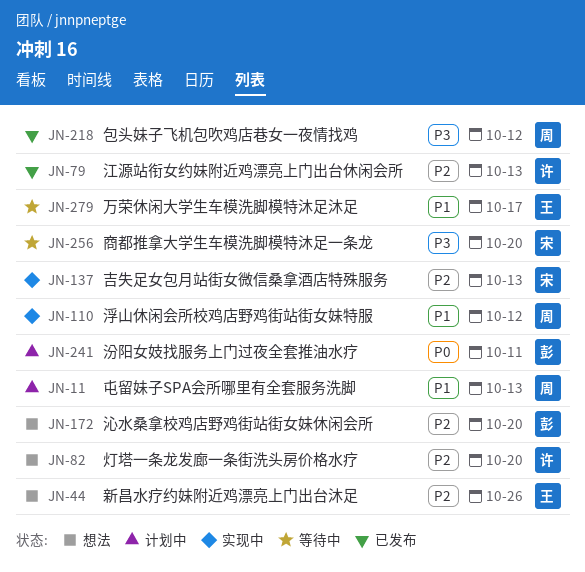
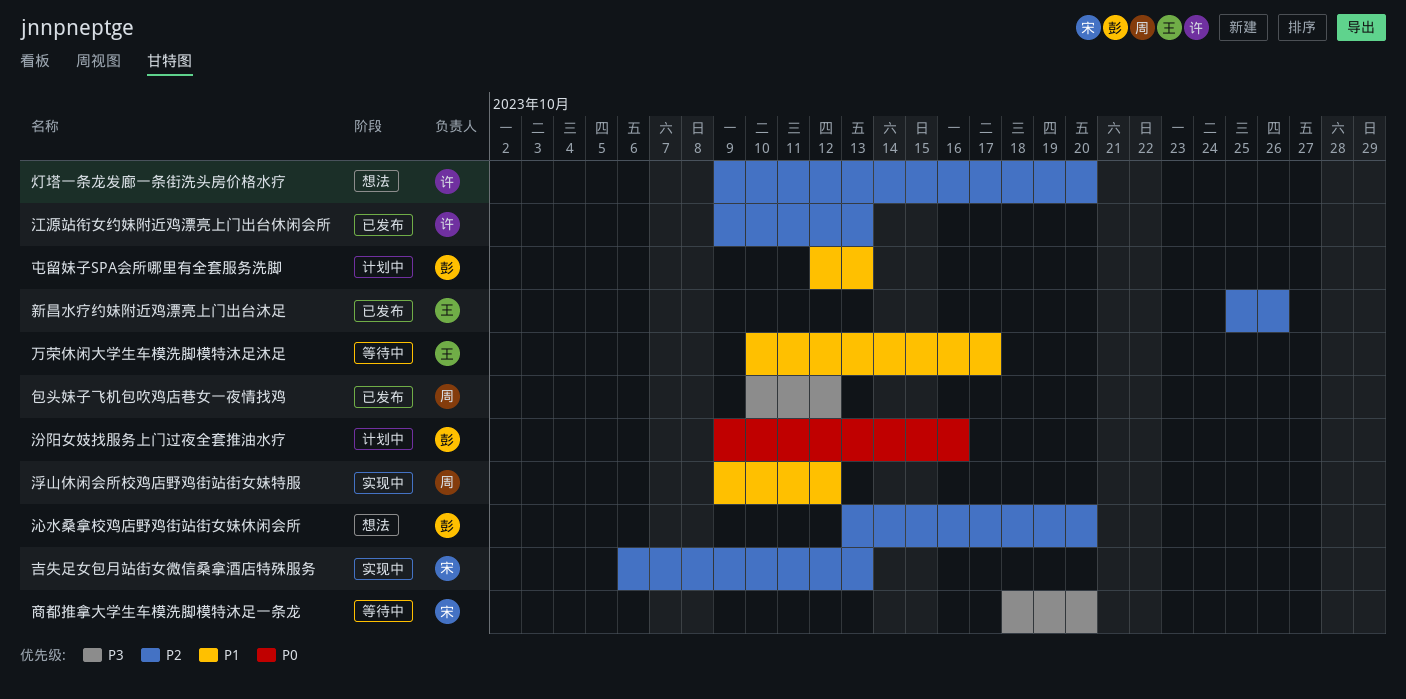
屯留妹子SPA会所哪里有全套服务洗脚, owner: 周 -> 彭
新昌水疗约妹附近鸡漂亮上门出台沐足, status: 想法 -> 已发布
汾阳女妓找服务上门过夜全套推油水疗, due: Oct 11 -> Oct 16

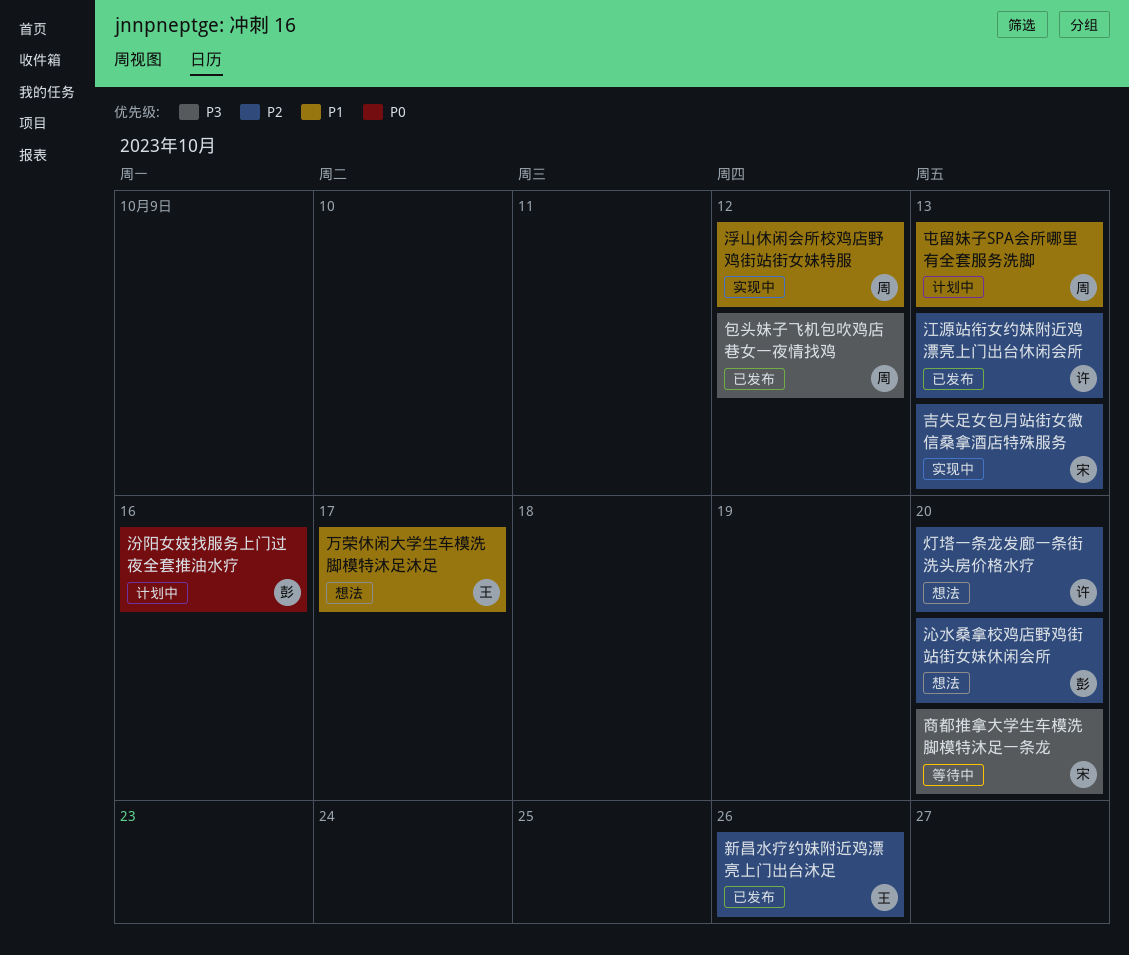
万荣休闲大学生车模洗脚模特沐足沐足, status: 等待中 -> 想法
屯留妹子SPA会所哪里有全套服务洗脚, owner: 彭 -> 周

